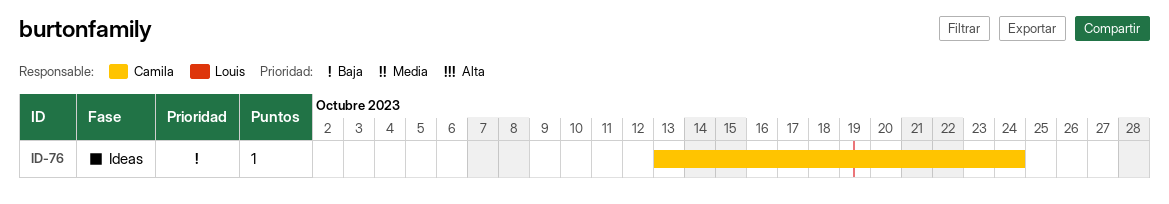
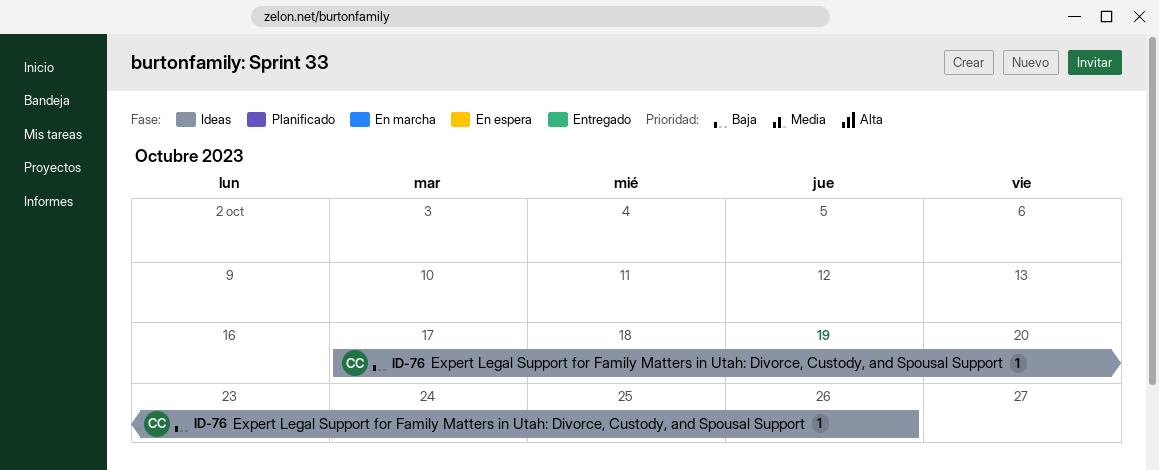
ID-76, start: Oct 13 -> Oct 17
ID-76, due: Oct 24 -> Oct 26

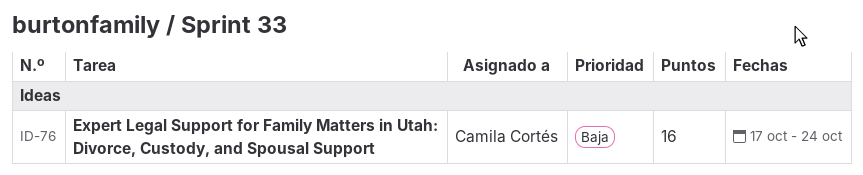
ID-76, estimate: 1 -> 16
ID-76, due: Oct 26 -> Oct 24

